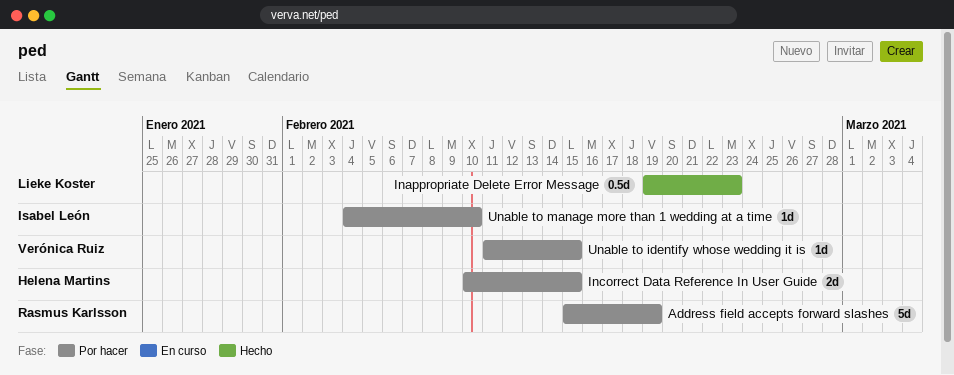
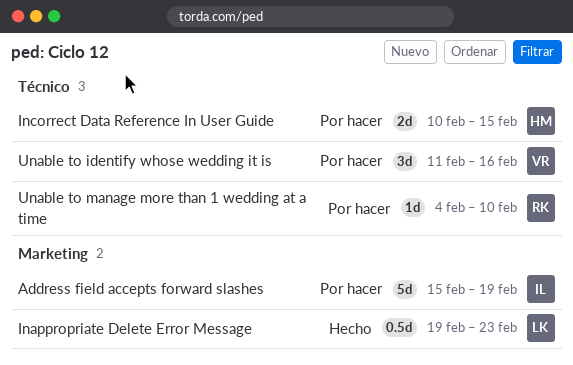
Address field accepts forward slashes, owner: Rasmus Karlsson -> Isabel León
Unable to identify whose wedding it is, estimate: 1d -> 3d
Unable to identify whose wedding it is, due: Feb 15 -> Feb 16
Unable to manage more than 1 wedding at a time, owner: Isabel León -> Rasmus Karlsson

